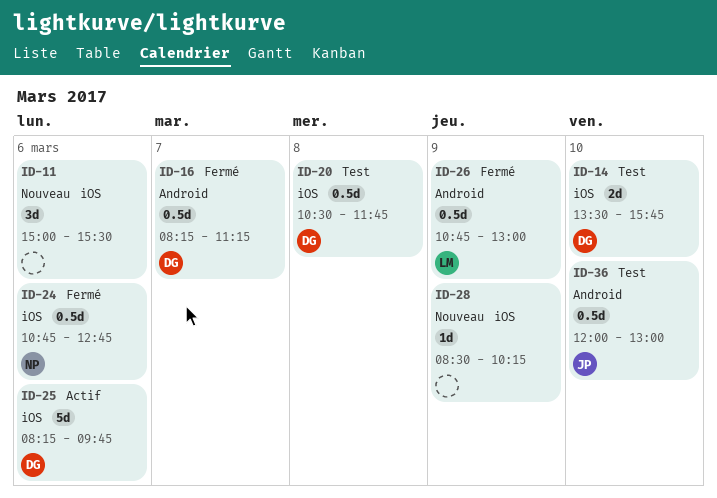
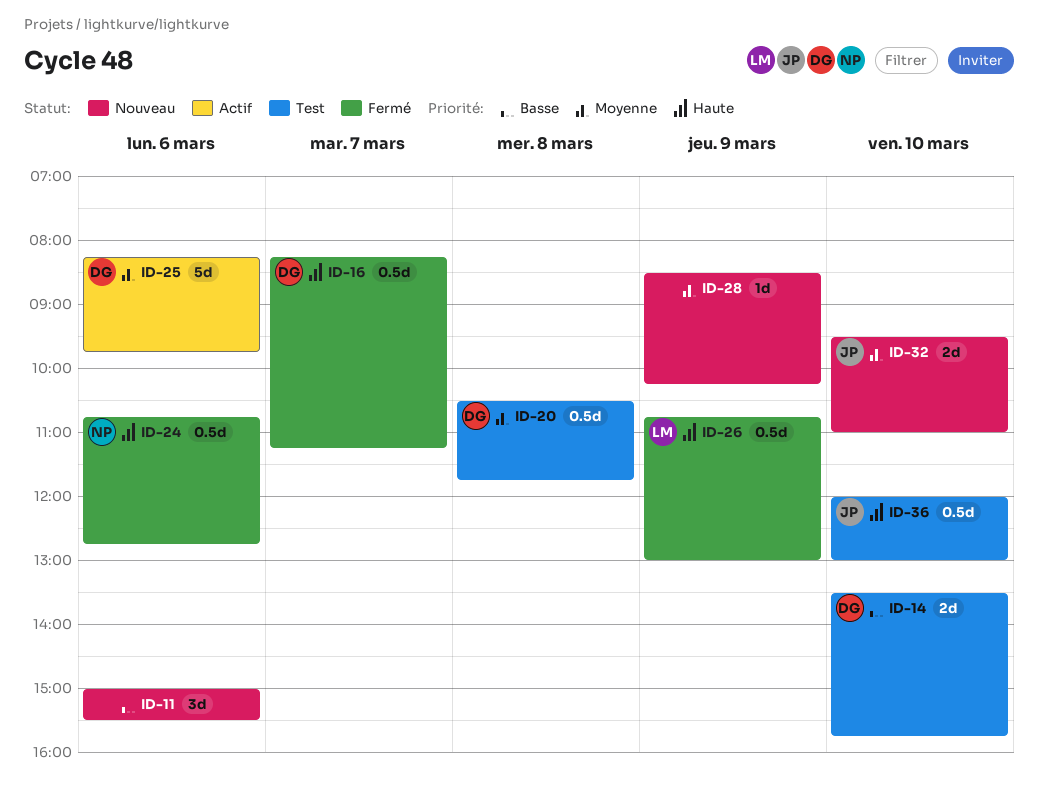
ID-32: none -> present

